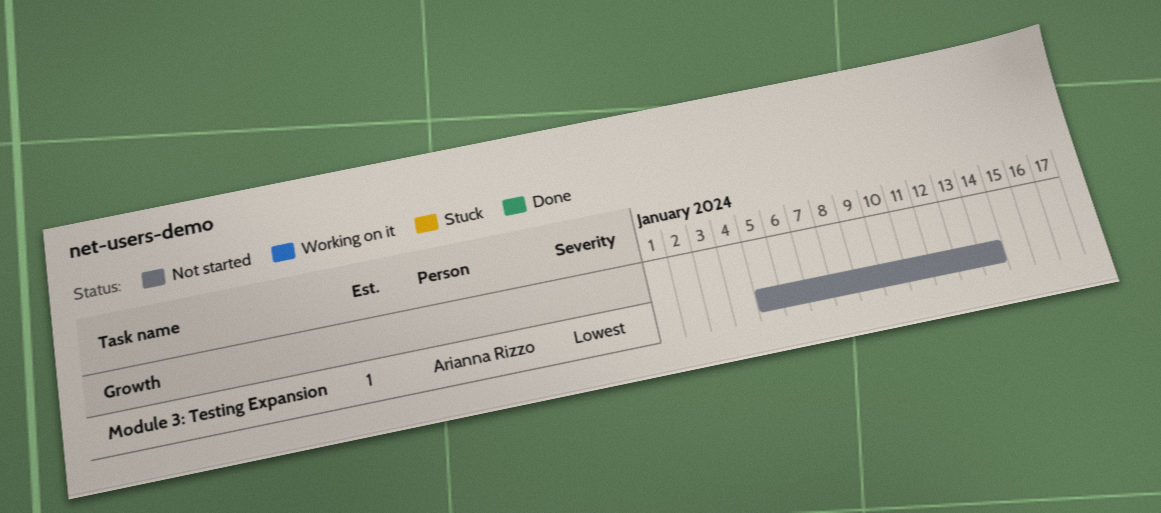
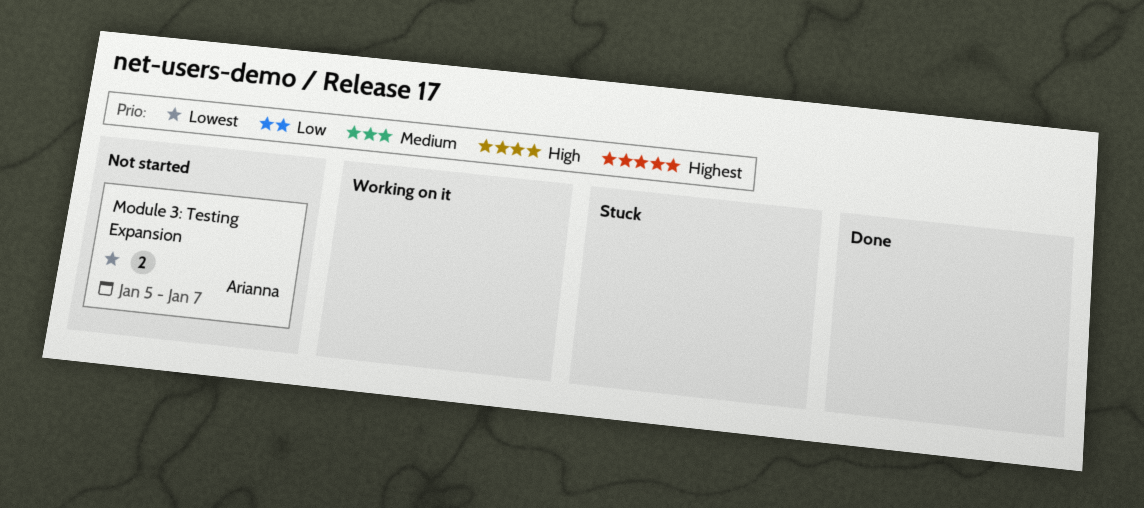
Module 3: Testing Expansion, estimate: 1 -> 2
Module 3: Testing Expansion, due: Jan 14 -> Jan 7

